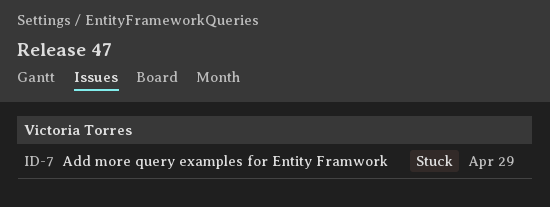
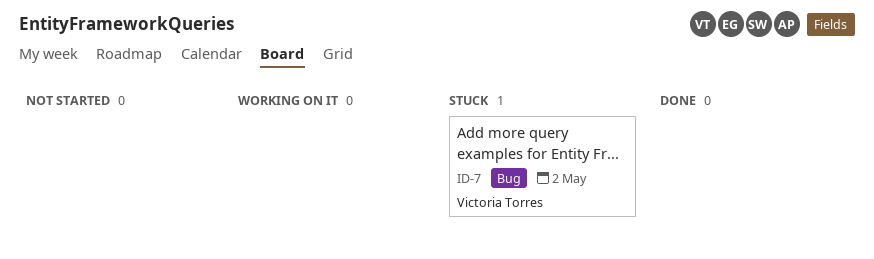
ID-7, due: Apr 29 -> May 2

